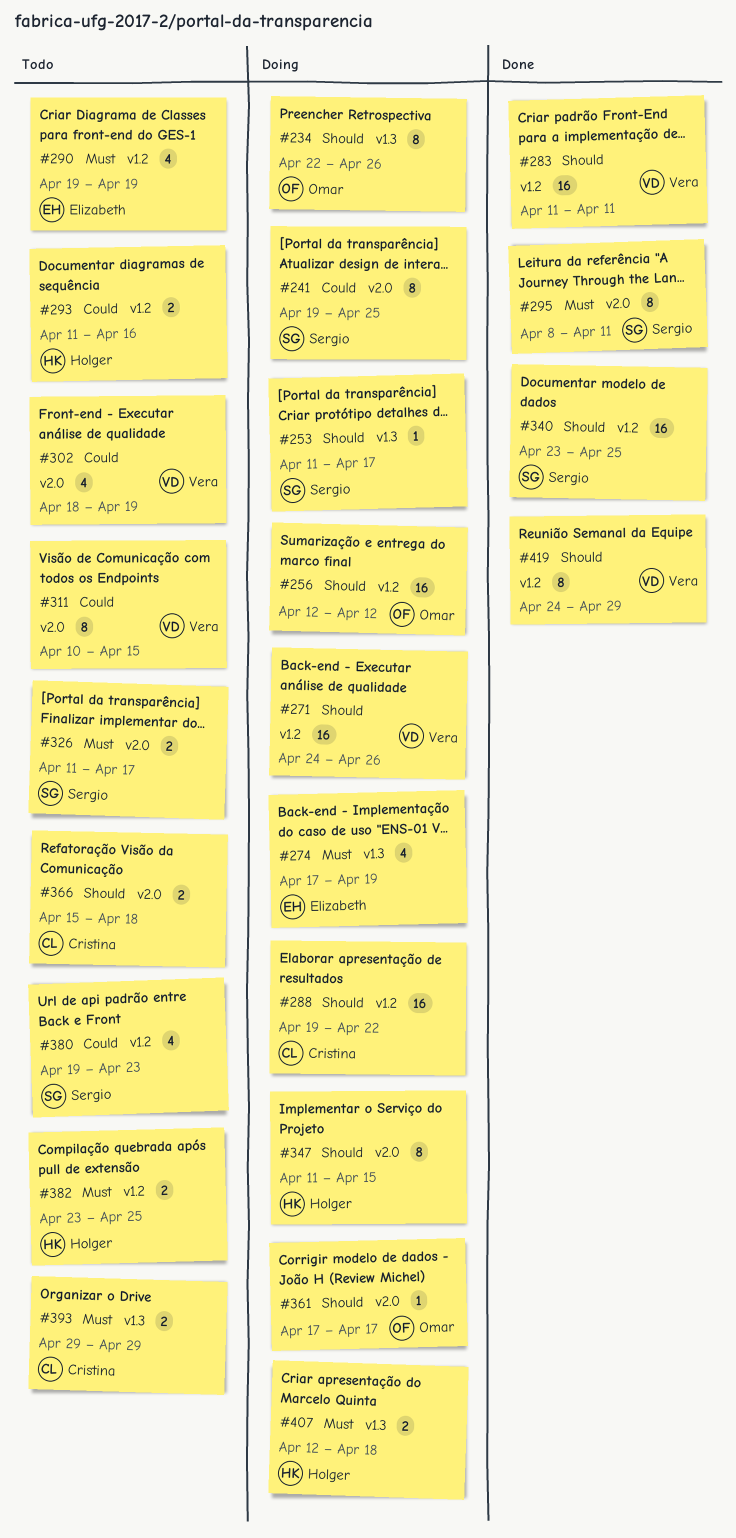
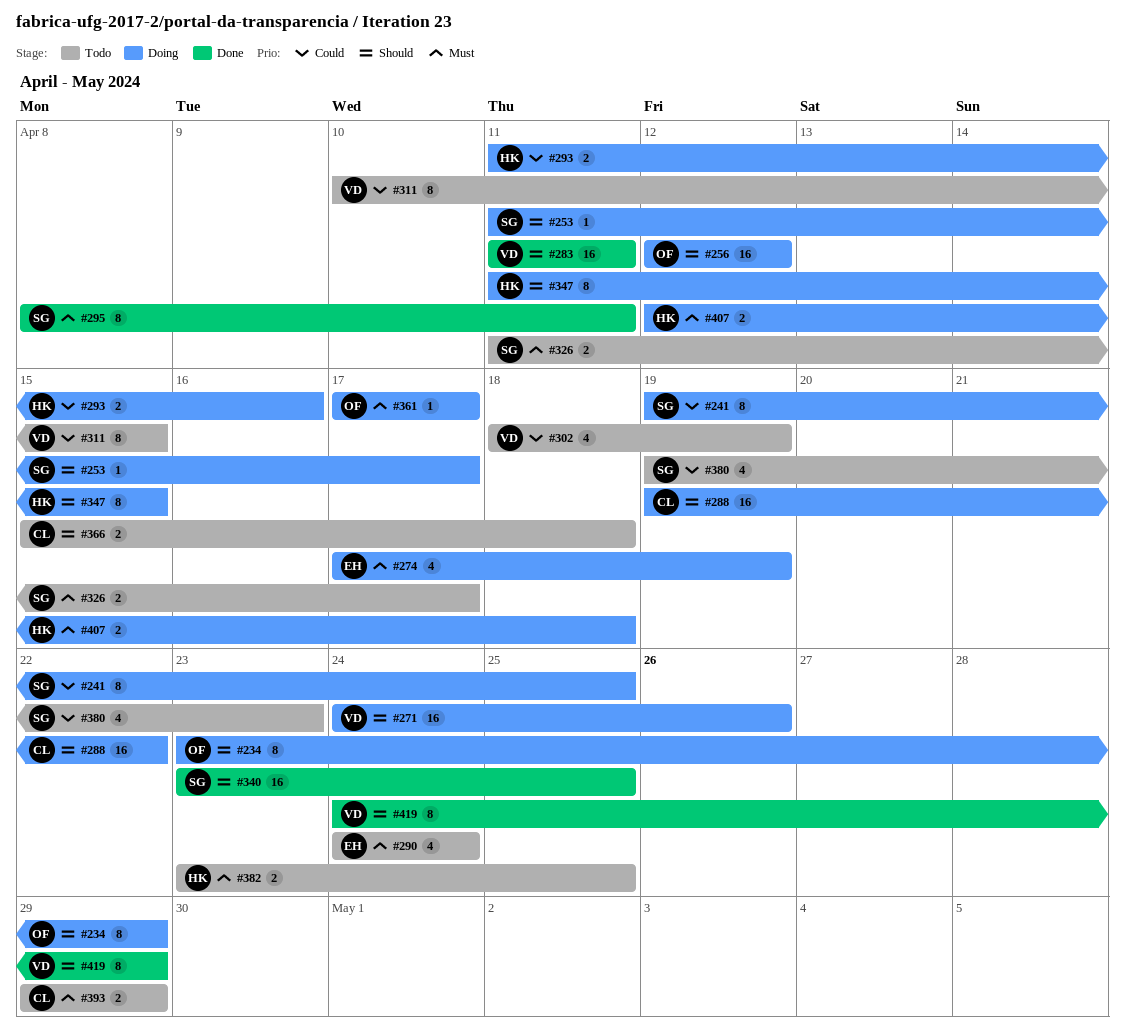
#234, start: Apr 22 -> Apr 23
#234, due: Apr 26 -> Apr 29
#290, start: Apr 19 -> Apr 24
#290, due: Apr 19 -> Apr 24
#293, status: Todo -> Doing
#361, priority: Should -> Must

